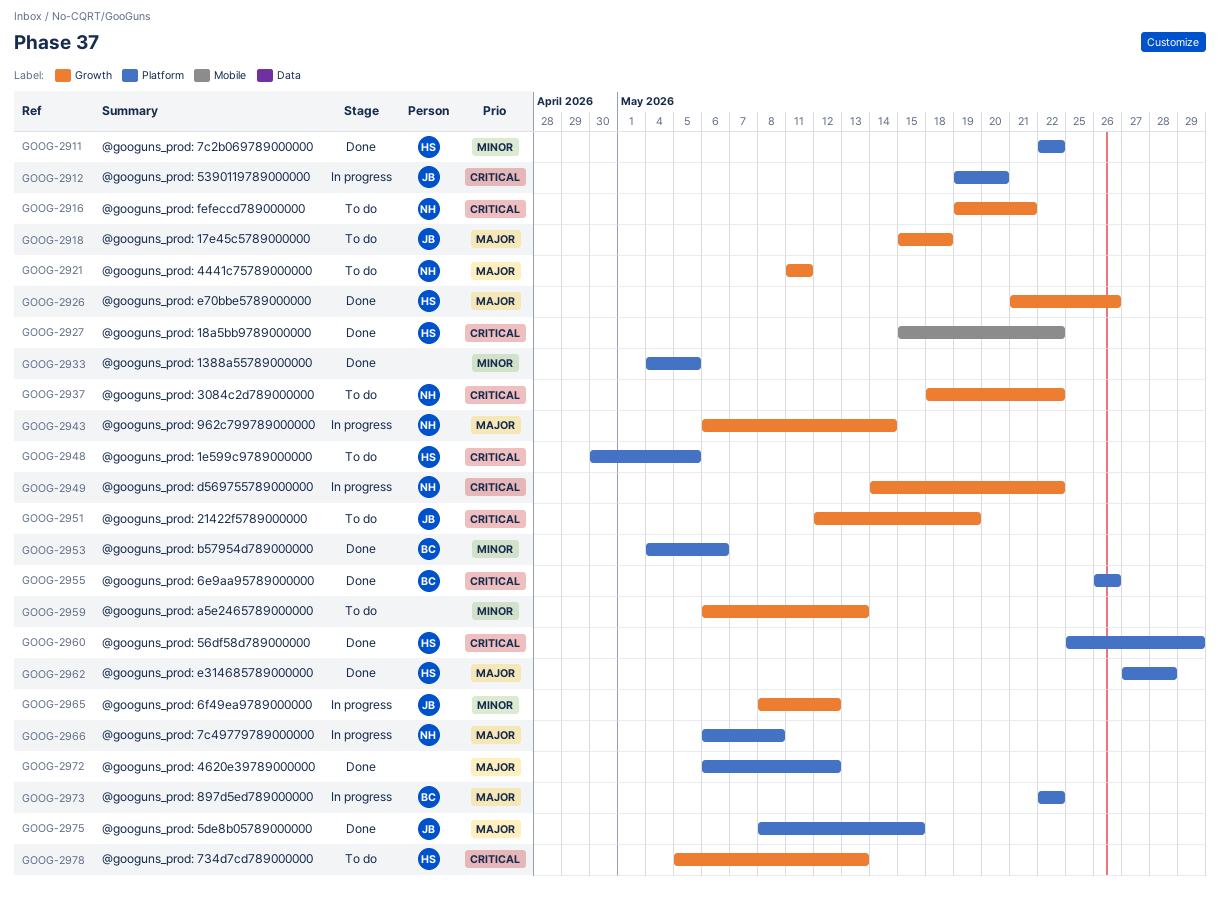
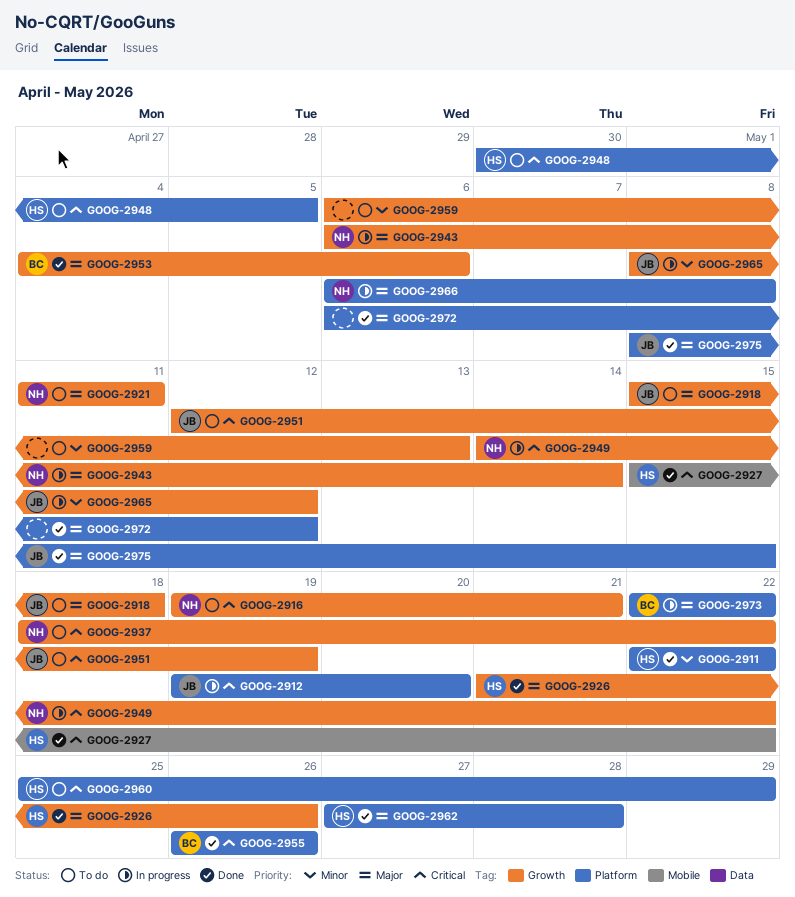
GOOG-2933: present -> none
GOOG-2953, priority: Minor -> Major
GOOG-2953, label: Platform -> Growth
GOOG-2960, status: Done -> To do
GOOG-2978: present -> none

